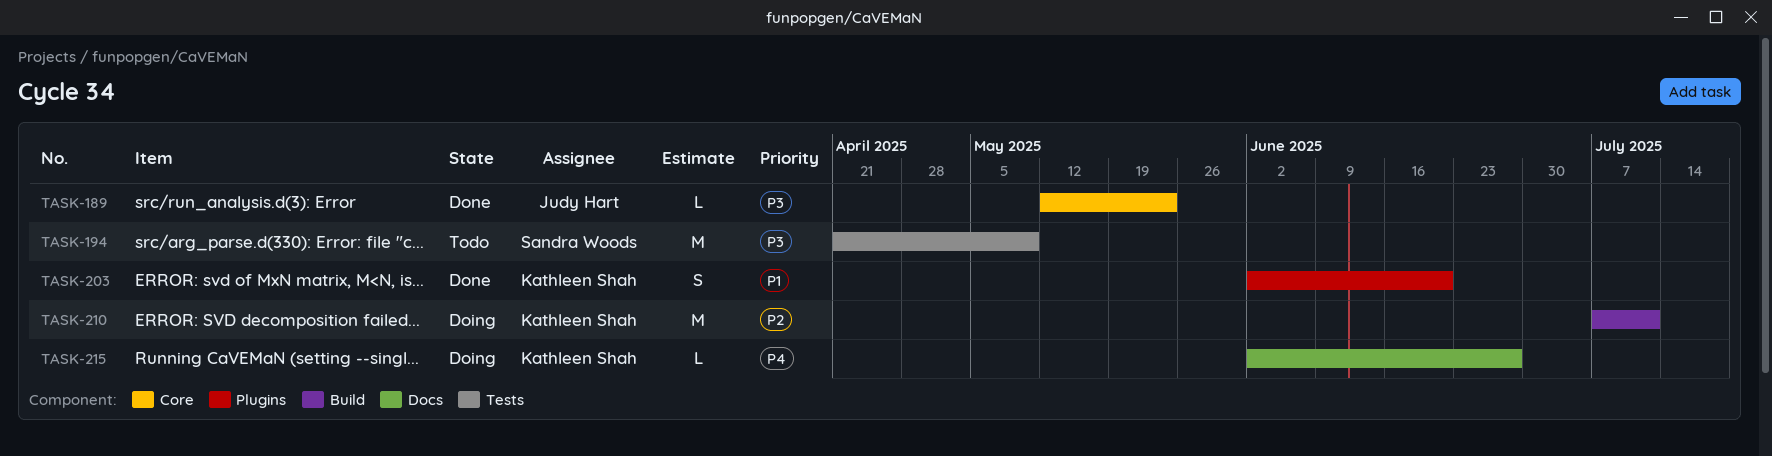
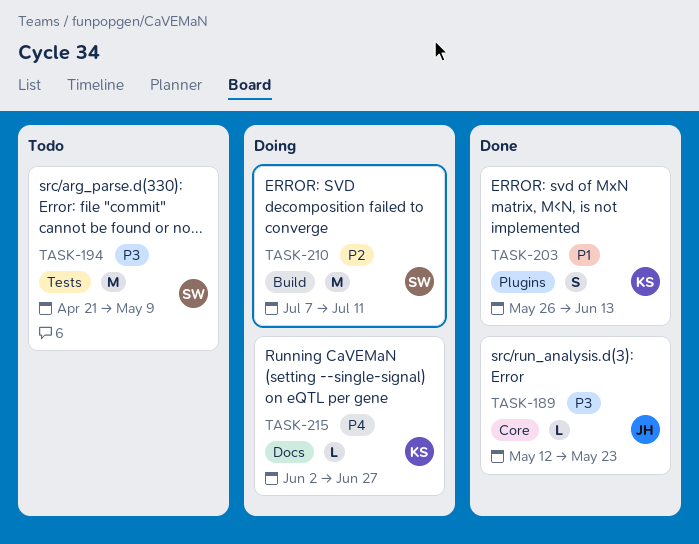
TASK-203, start: Jun 2 -> May 26
TASK-203, due: Jun 20 -> Jun 13
TASK-210, owner: Kathleen Shah -> Sandra Woods

